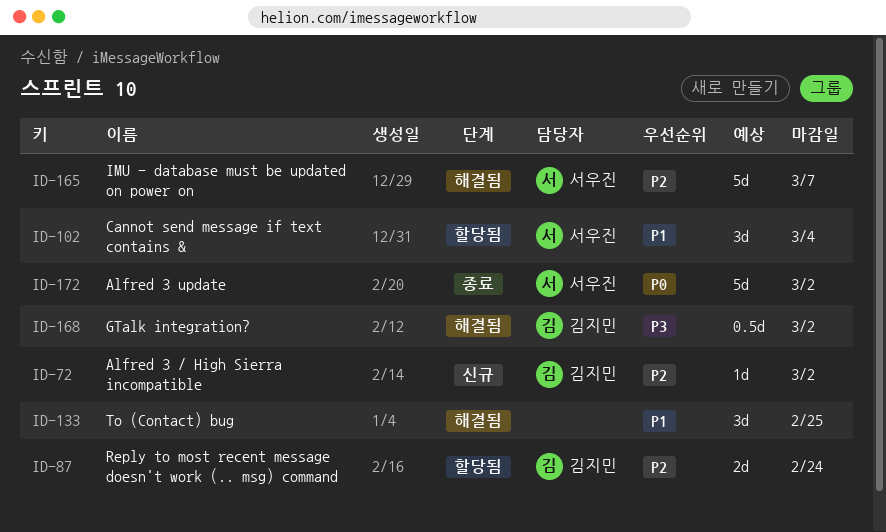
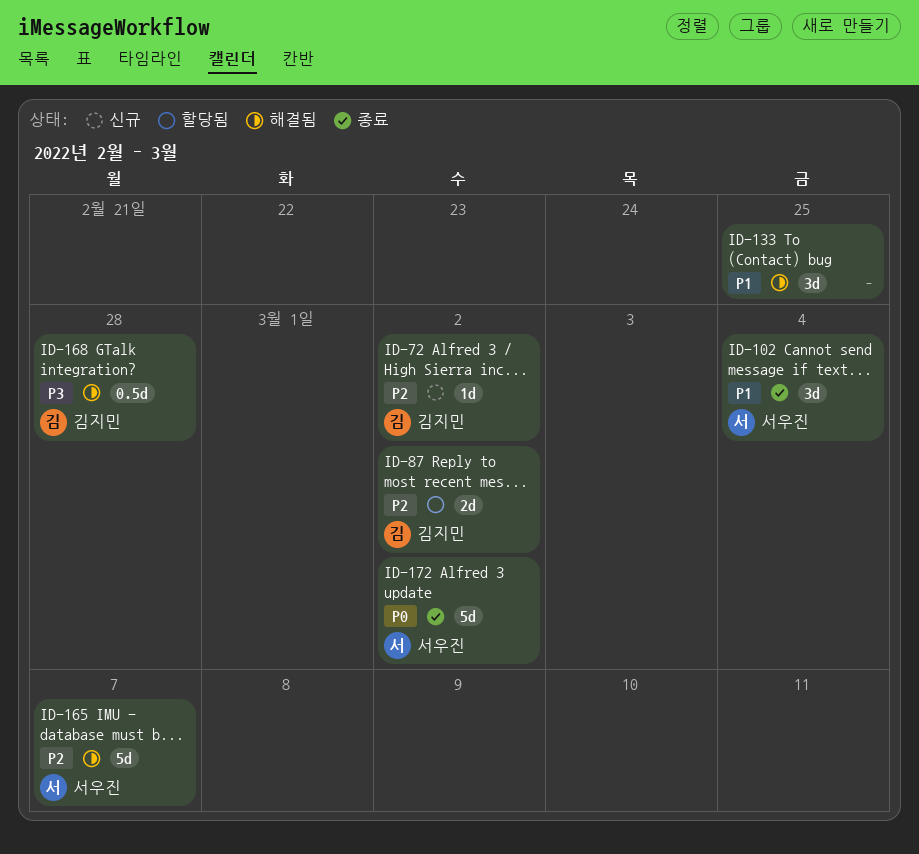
ID-87, due: Feb 24 -> Mar 2
ID-102, status: 할당됨 -> 종료
ID-168, due: Mar 2 -> Feb 28

